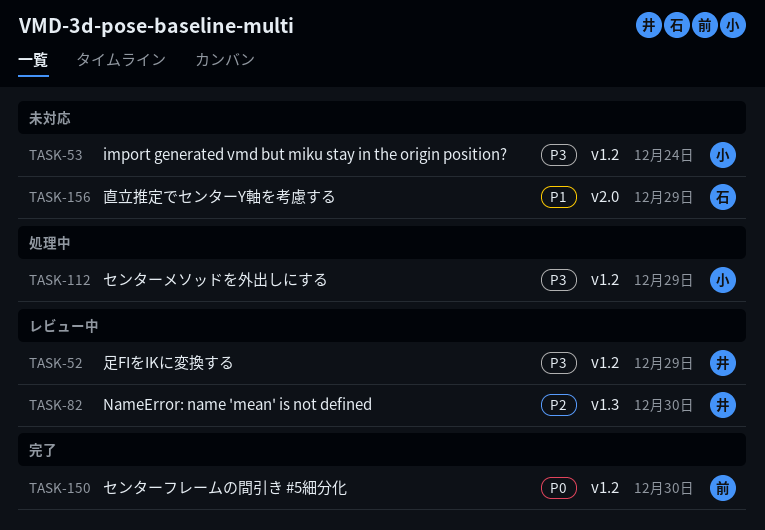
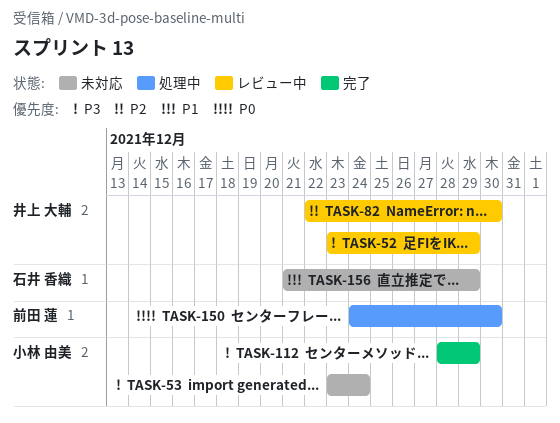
TASK-112, status: 処理中 -> 完了
TASK-150, status: 完了 -> 処理中

